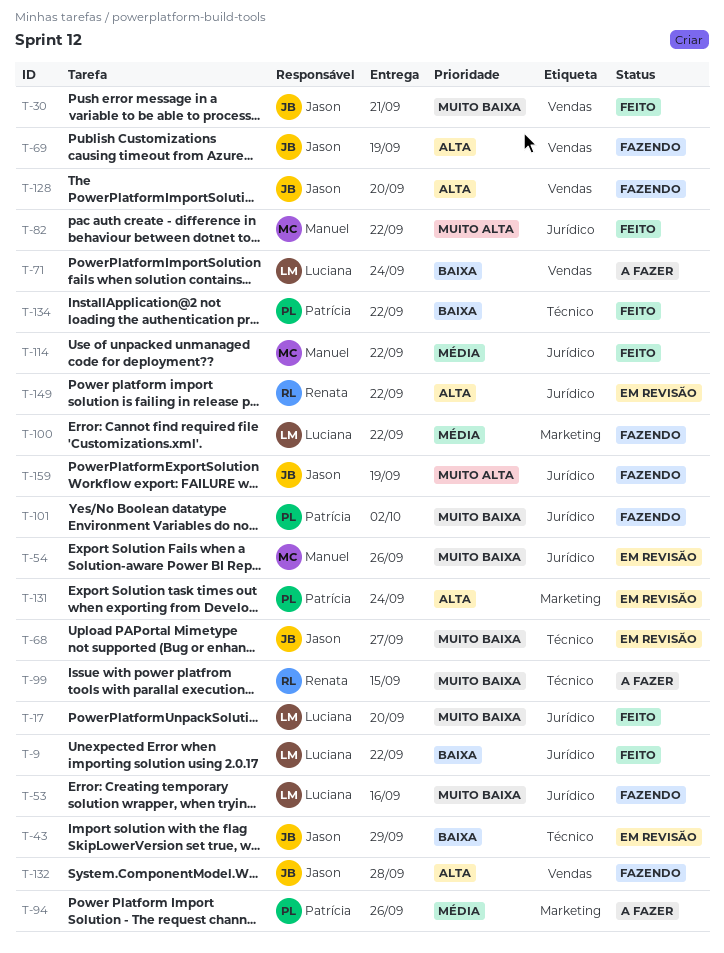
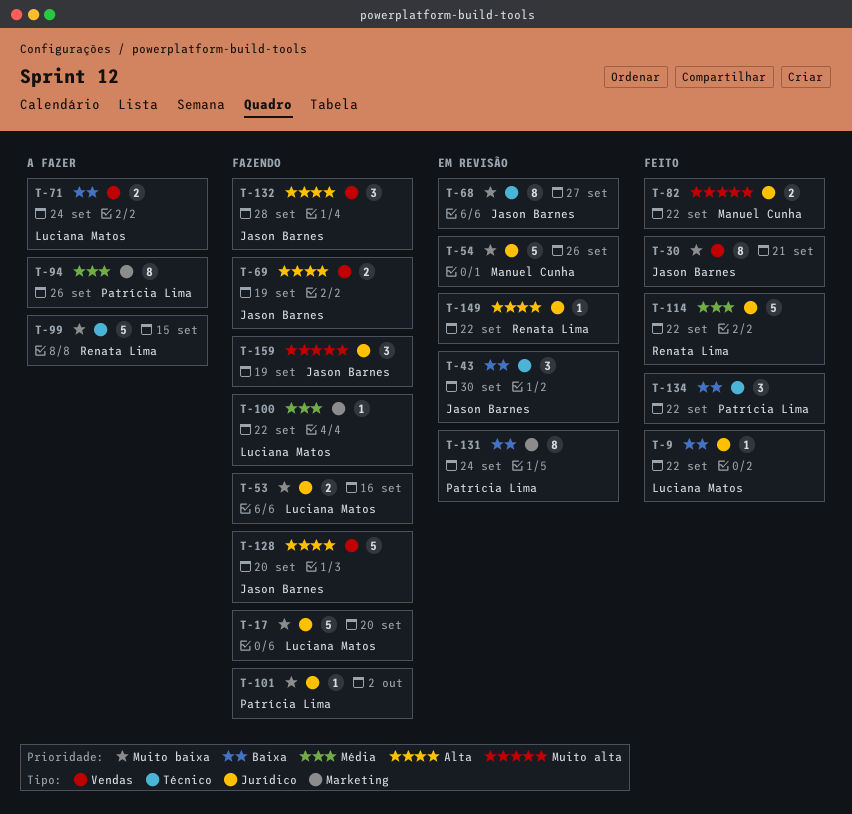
T-17, status: Feito -> Fazendo
T-43, due: Sep 29 -> Sep 30
T-114, owner: Manuel Cunha -> Renata Lima
T-131, priority: Alta -> Baixa

